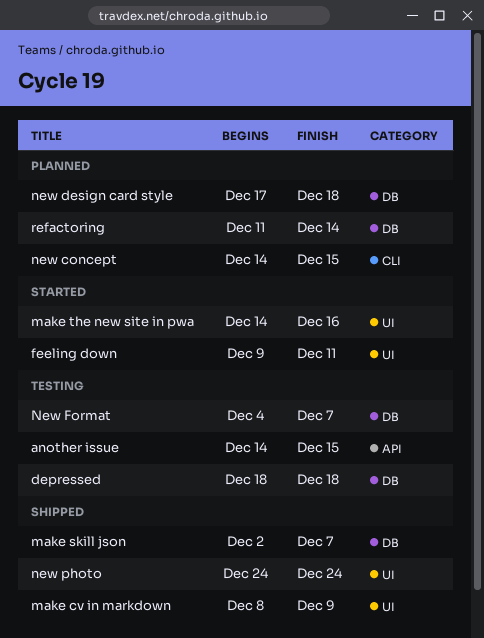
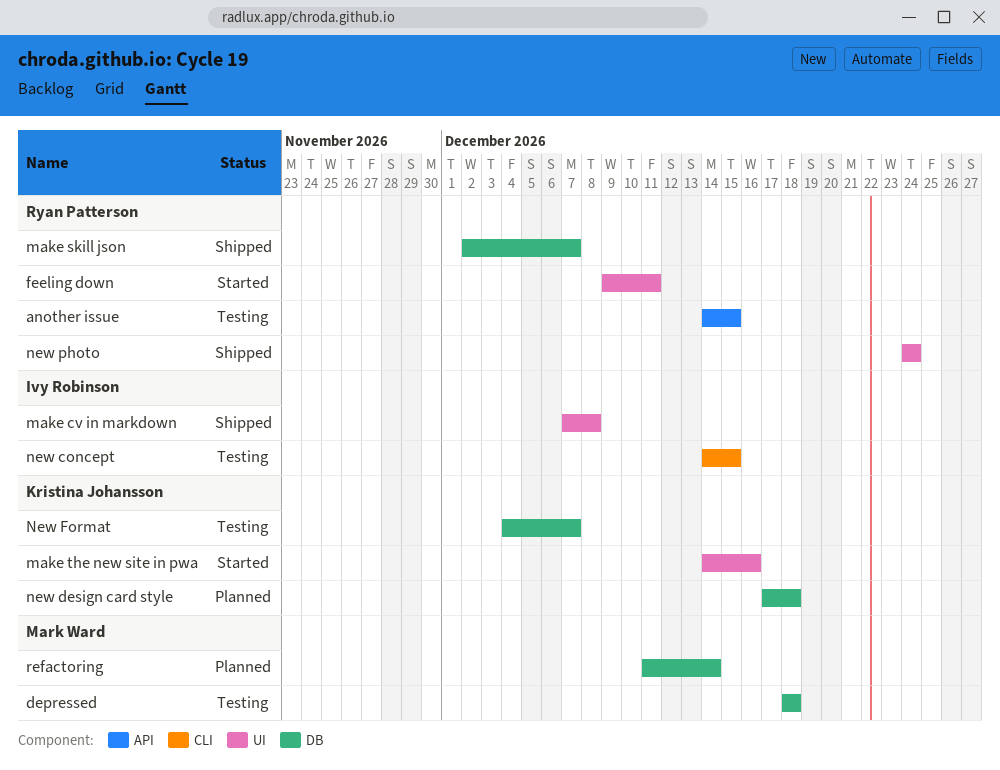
make cv in markdown, start: Dec 8 -> Dec 7
make cv in markdown, due: Dec 9 -> Dec 8
new concept, status: Planned -> Testing

